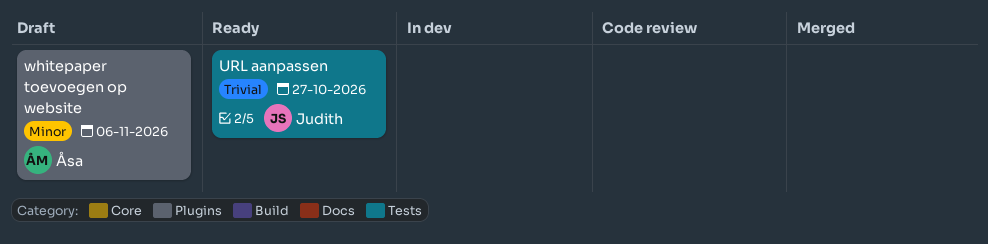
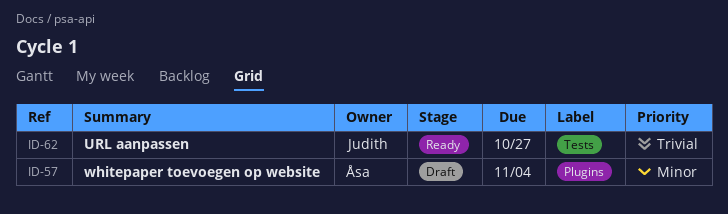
whitepaper toevoegen op website, due: Nov 6 -> Nov 4

